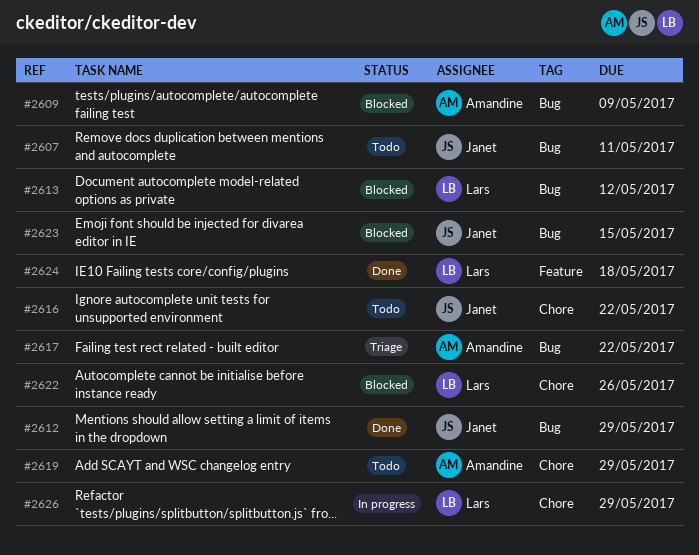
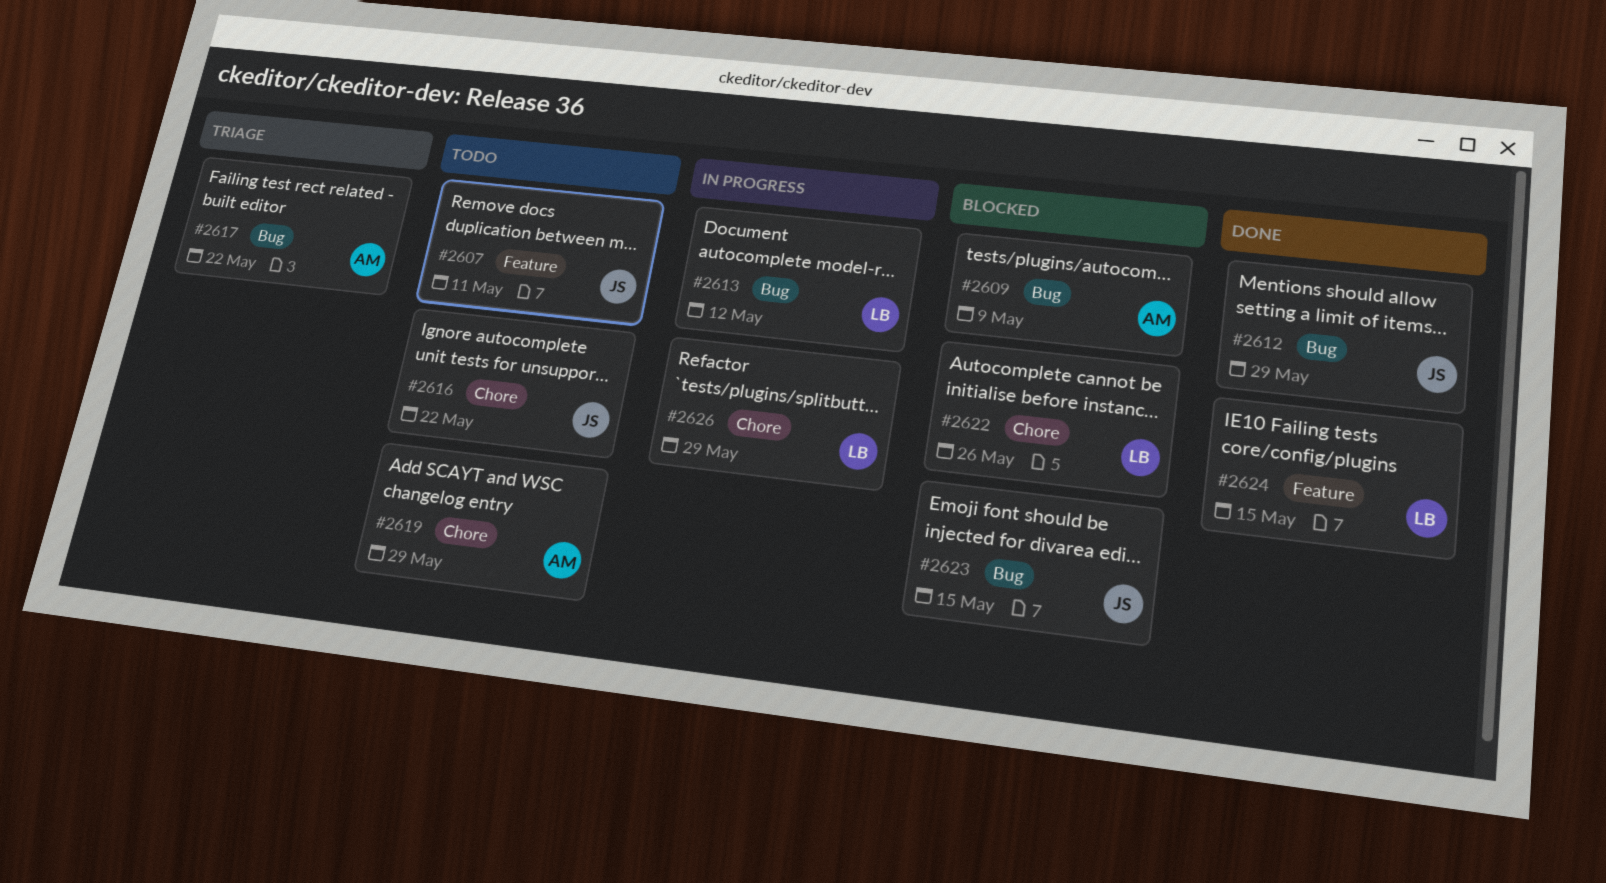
#2607, label: Bug -> Feature
#2613, status: Blocked -> In progress
#2624, due: May 18 -> May 15

